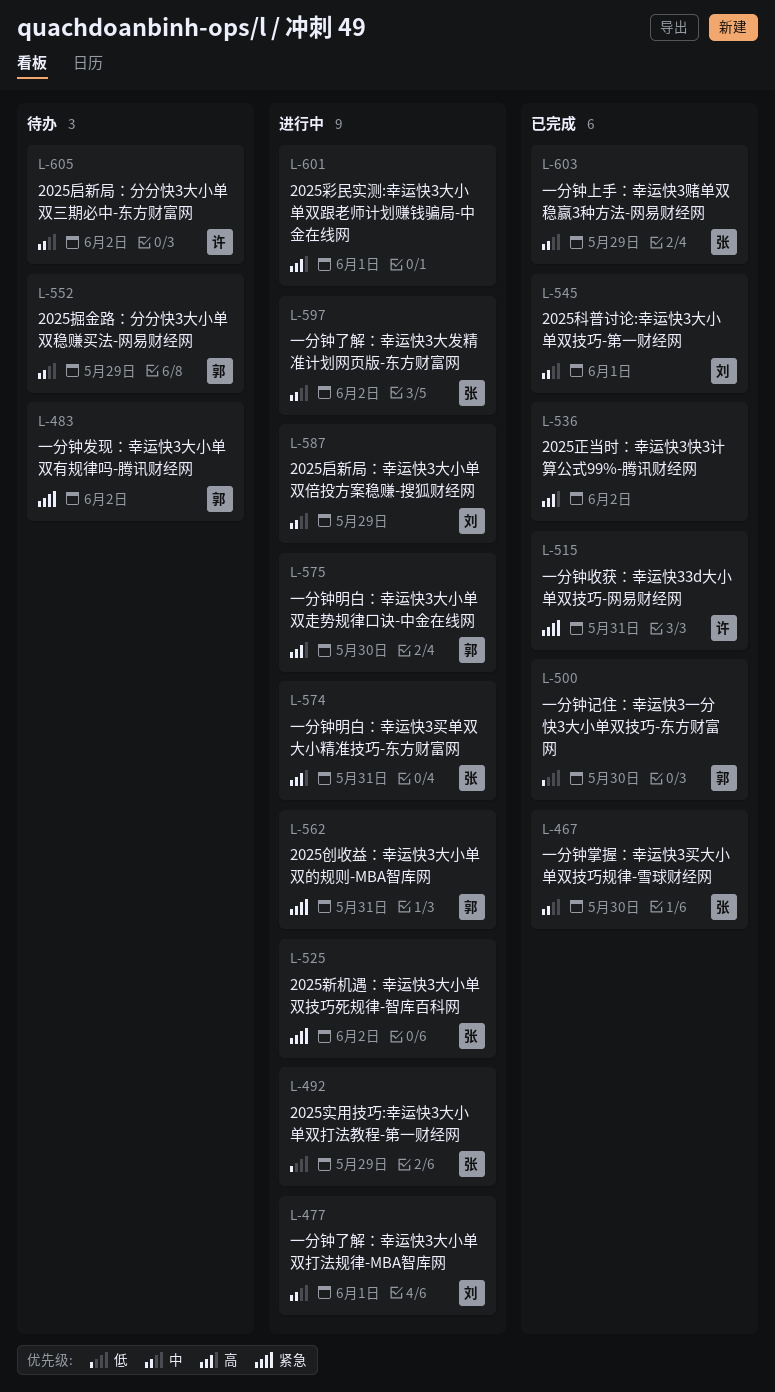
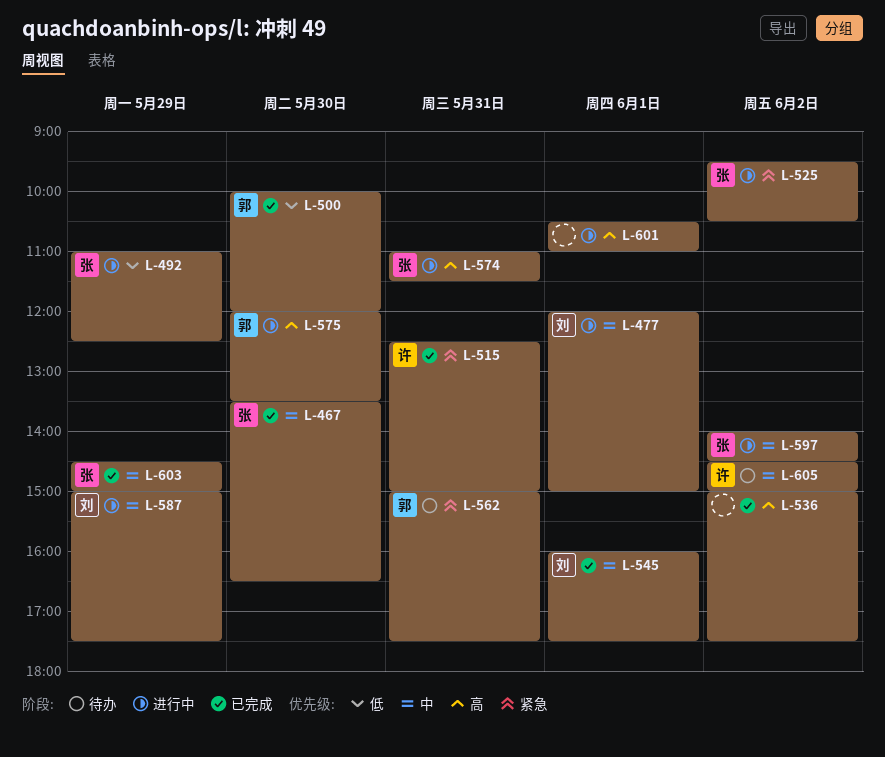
L-483: present -> none
L-552: present -> none
L-562, status: 进行中 -> 待办

